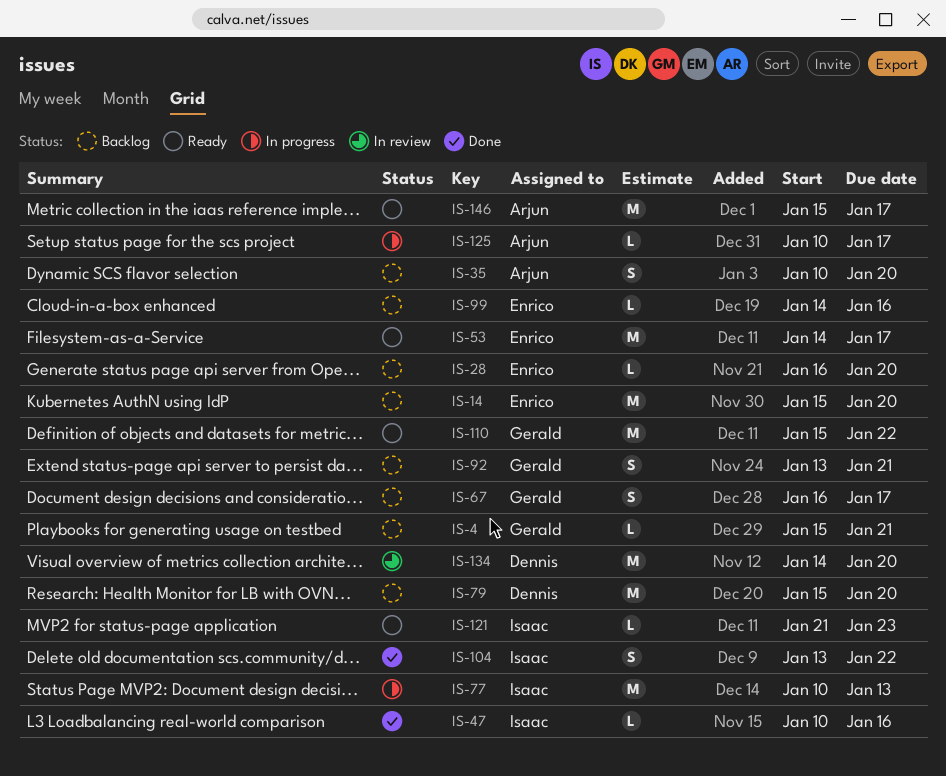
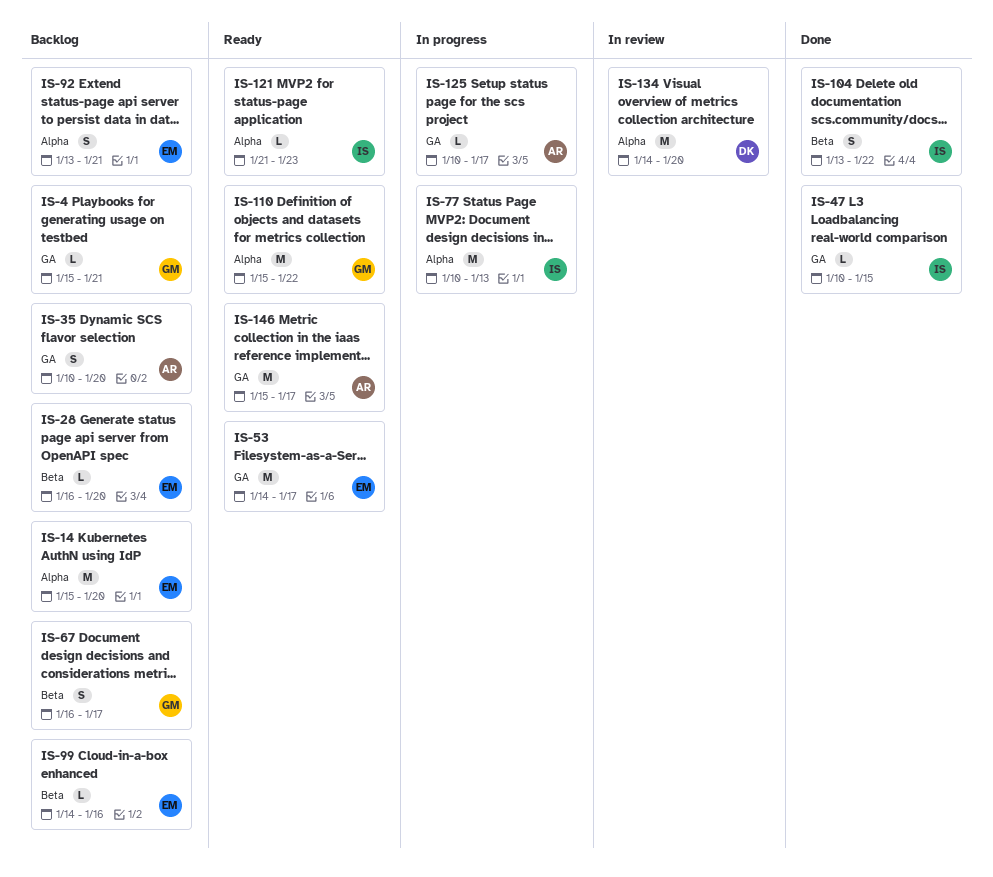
IS-47, due: Jan 16 -> Jan 15
IS-79: present -> none
IS-92, owner: Gerald -> Enrico

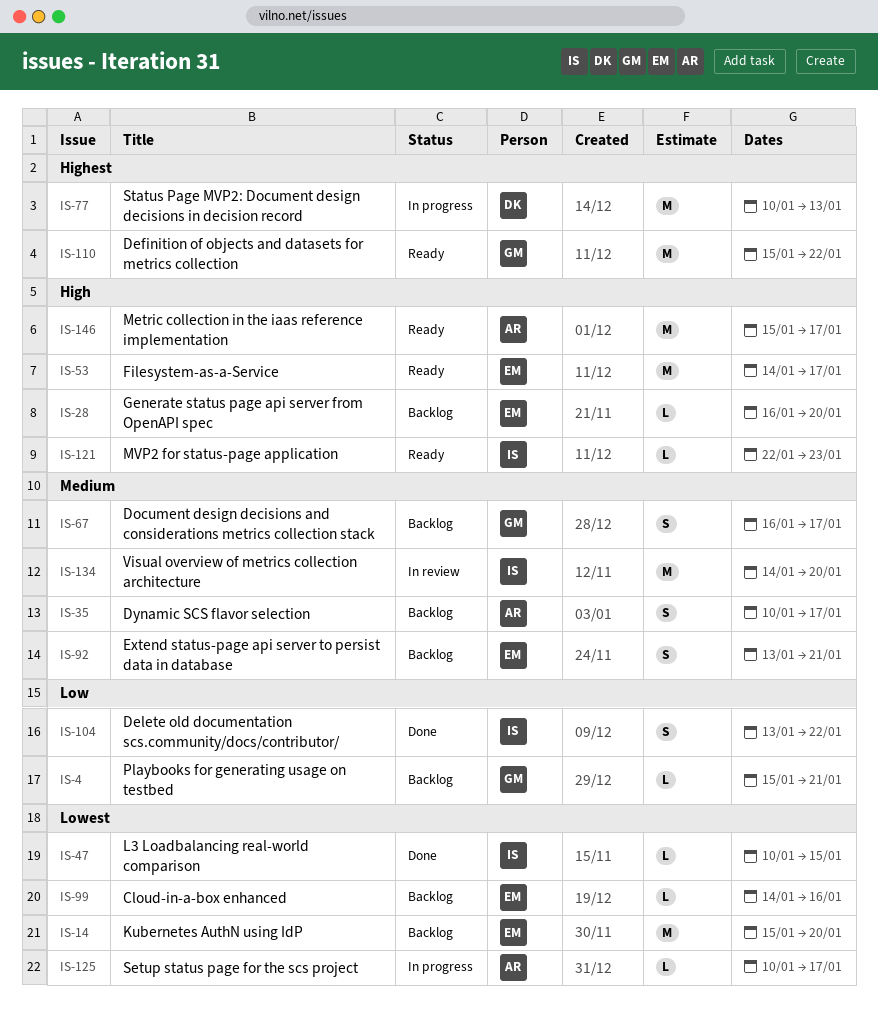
IS-35, due: Jan 20 -> Jan 17
IS-77, owner: IS -> DK
IS-121, start: Jan 21 -> Jan 22
IS-134, owner: DK -> IS

